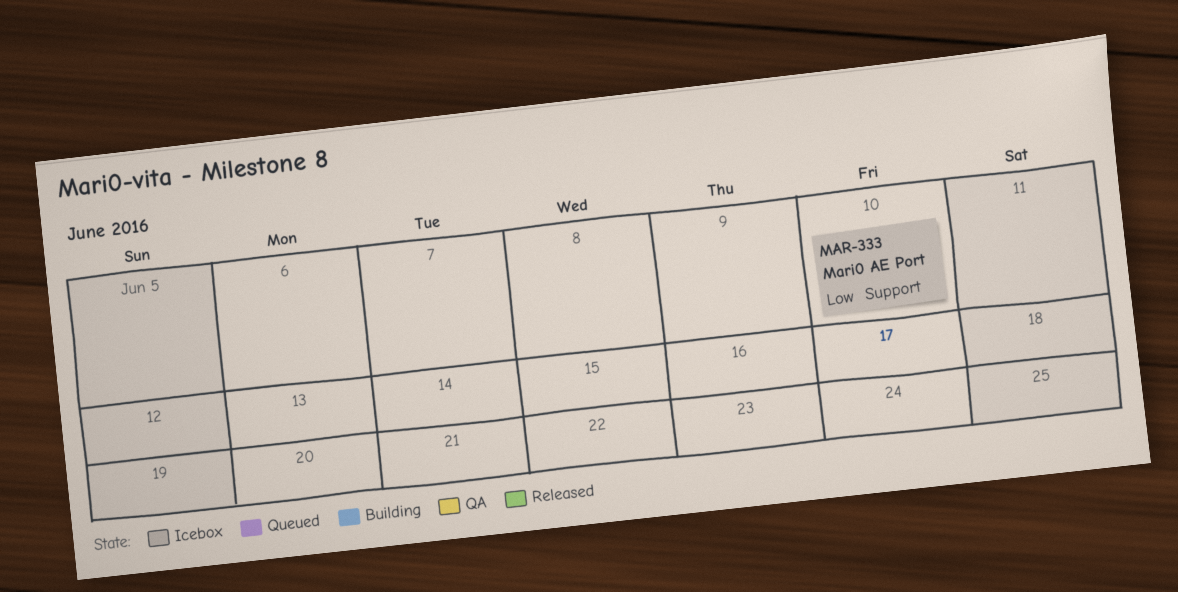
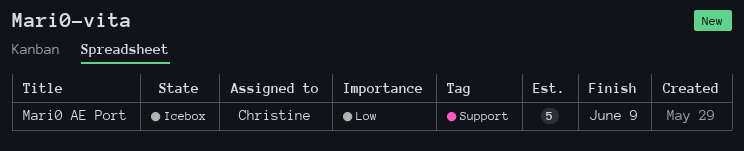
Mari0 AE Port, due: Jun 10 -> Jun 9

